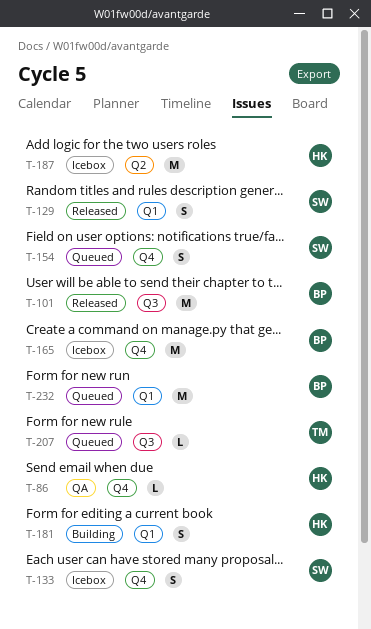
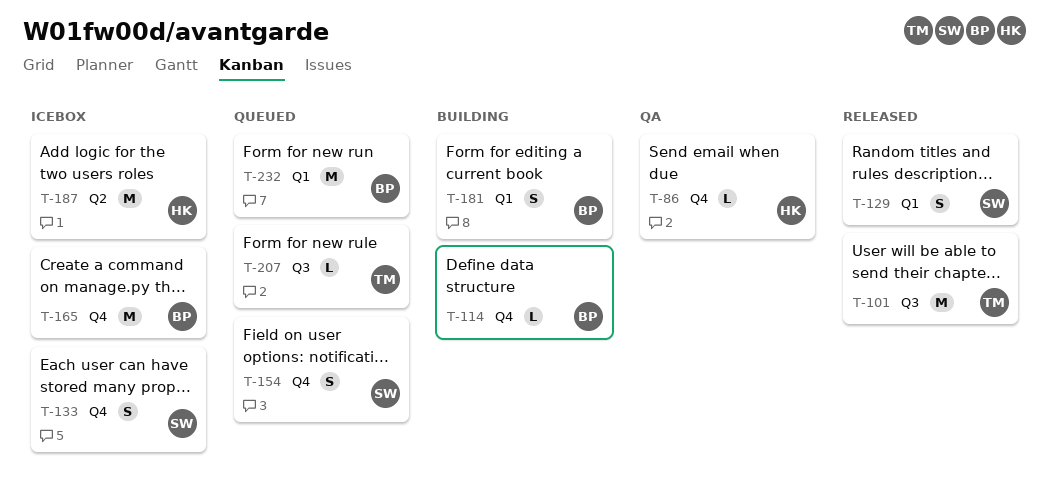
T-101, owner: BP -> TM
T-114: none -> present
T-181, owner: HK -> BP

